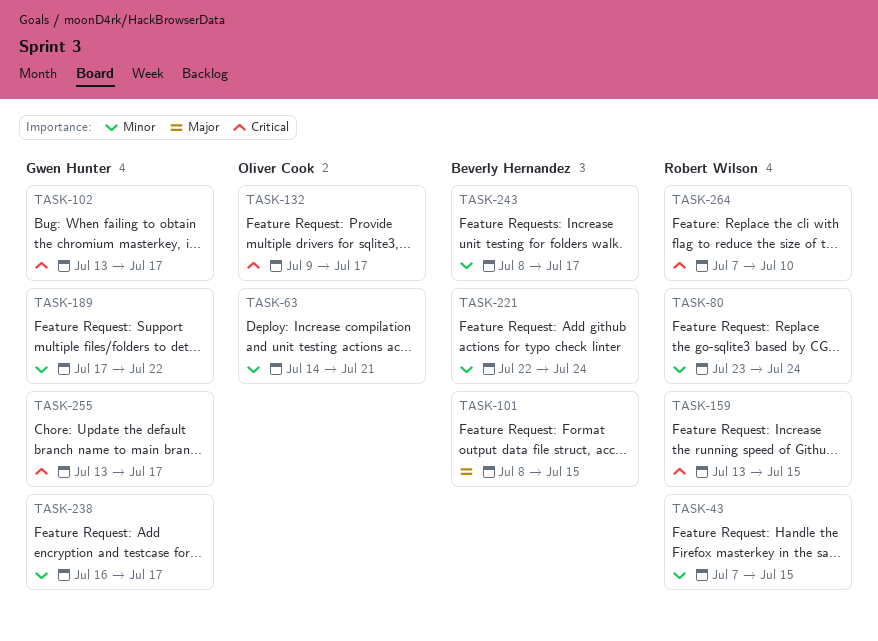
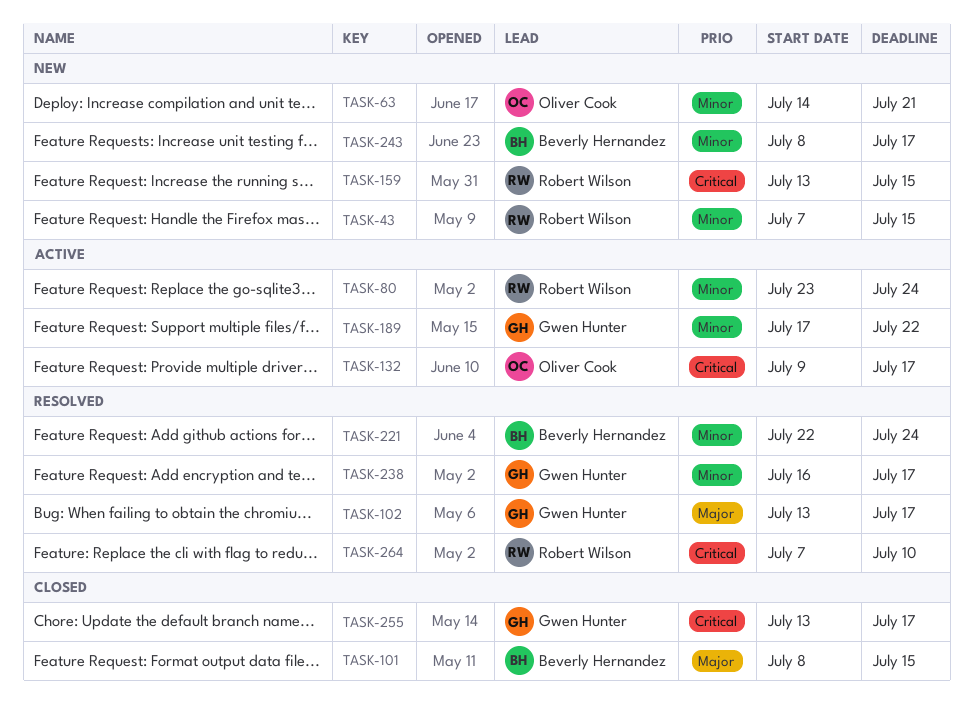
TASK-102, priority: Critical -> Major

